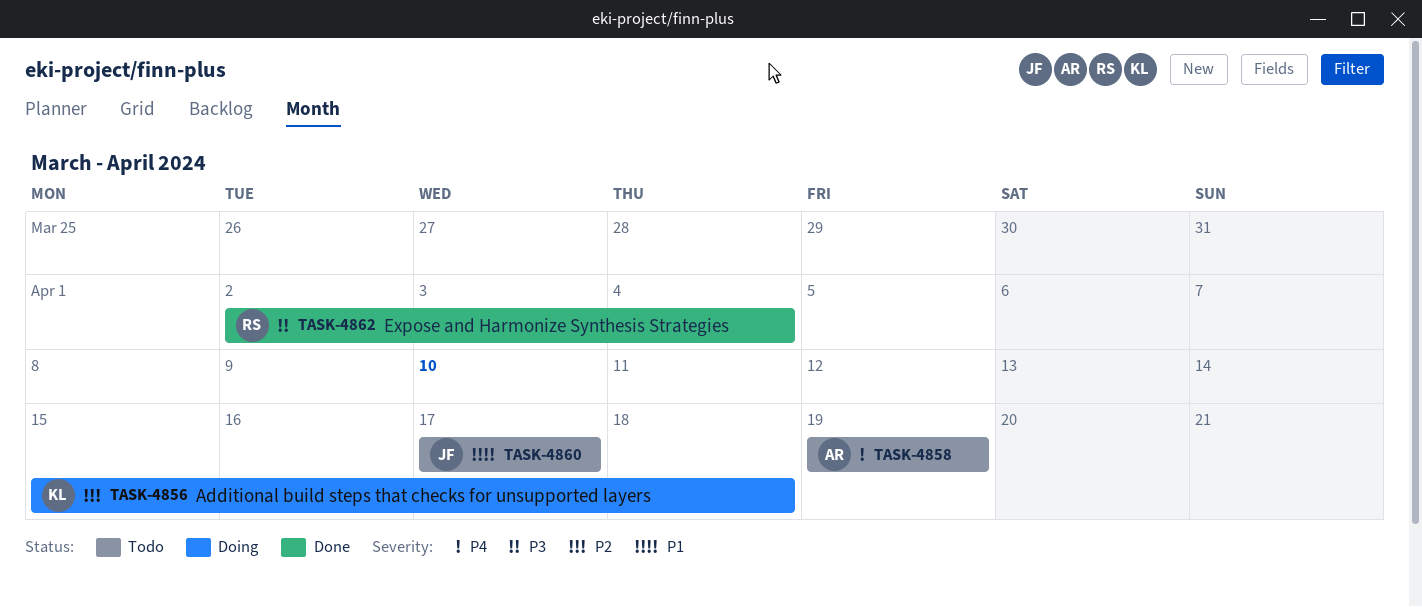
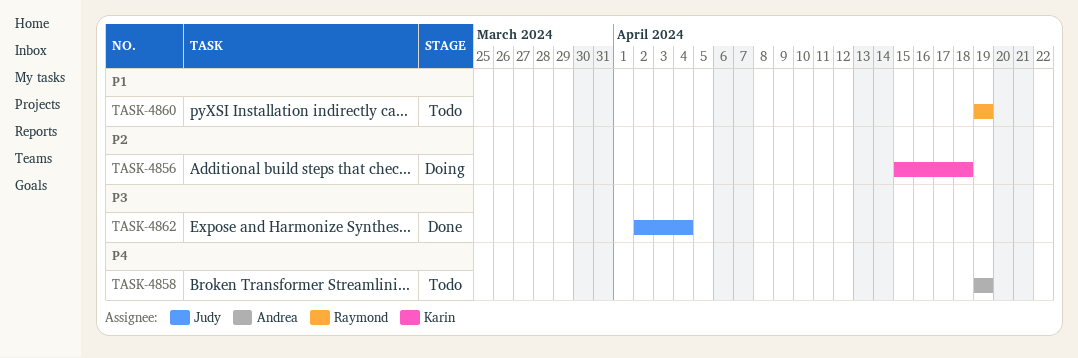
TASK-4860, owner: Judy -> Raymond
TASK-4860, start: Apr 17 -> Apr 19
TASK-4860, due: Apr 17 -> Apr 19
TASK-4862, owner: Raymond -> Judy

